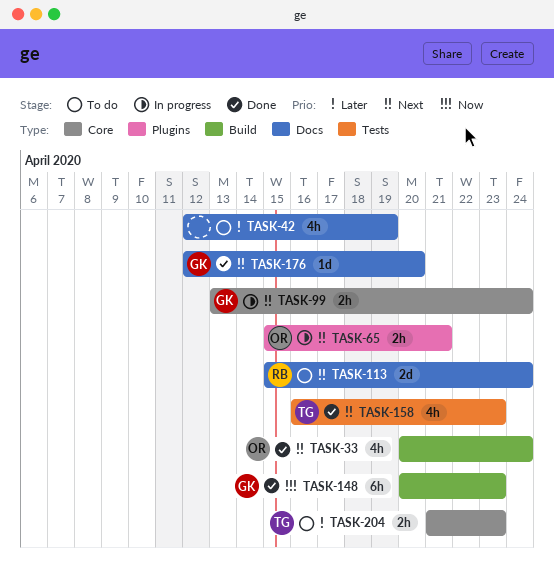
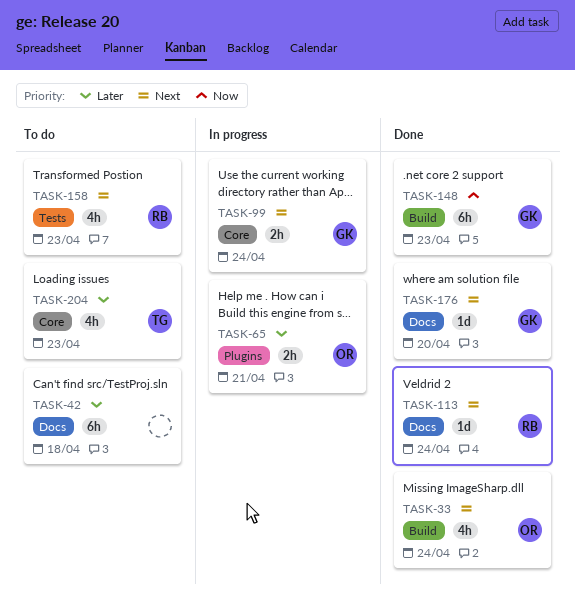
TASK-42, estimate: 4h -> 6h
TASK-42, due: Apr 19 -> Apr 18
TASK-65, priority: Next -> Later
TASK-113, status: To do -> Done
TASK-113, estimate: 2d -> 1d
TASK-158, status: Done -> To do
TASK-158, owner: TG -> RB
TASK-204, estimate: 2h -> 4h

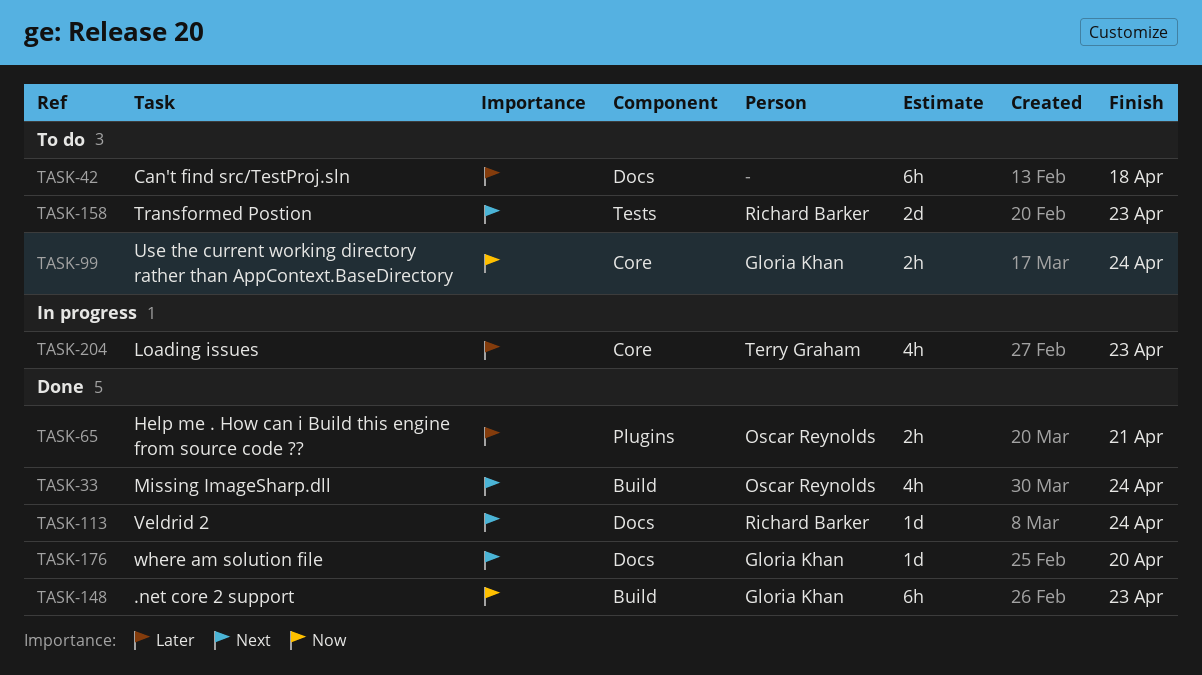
TASK-65, status: In progress -> Done
TASK-99, status: In progress -> To do
TASK-99, priority: Next -> Now
TASK-158, estimate: 4h -> 2d
TASK-204, status: To do -> In progress

